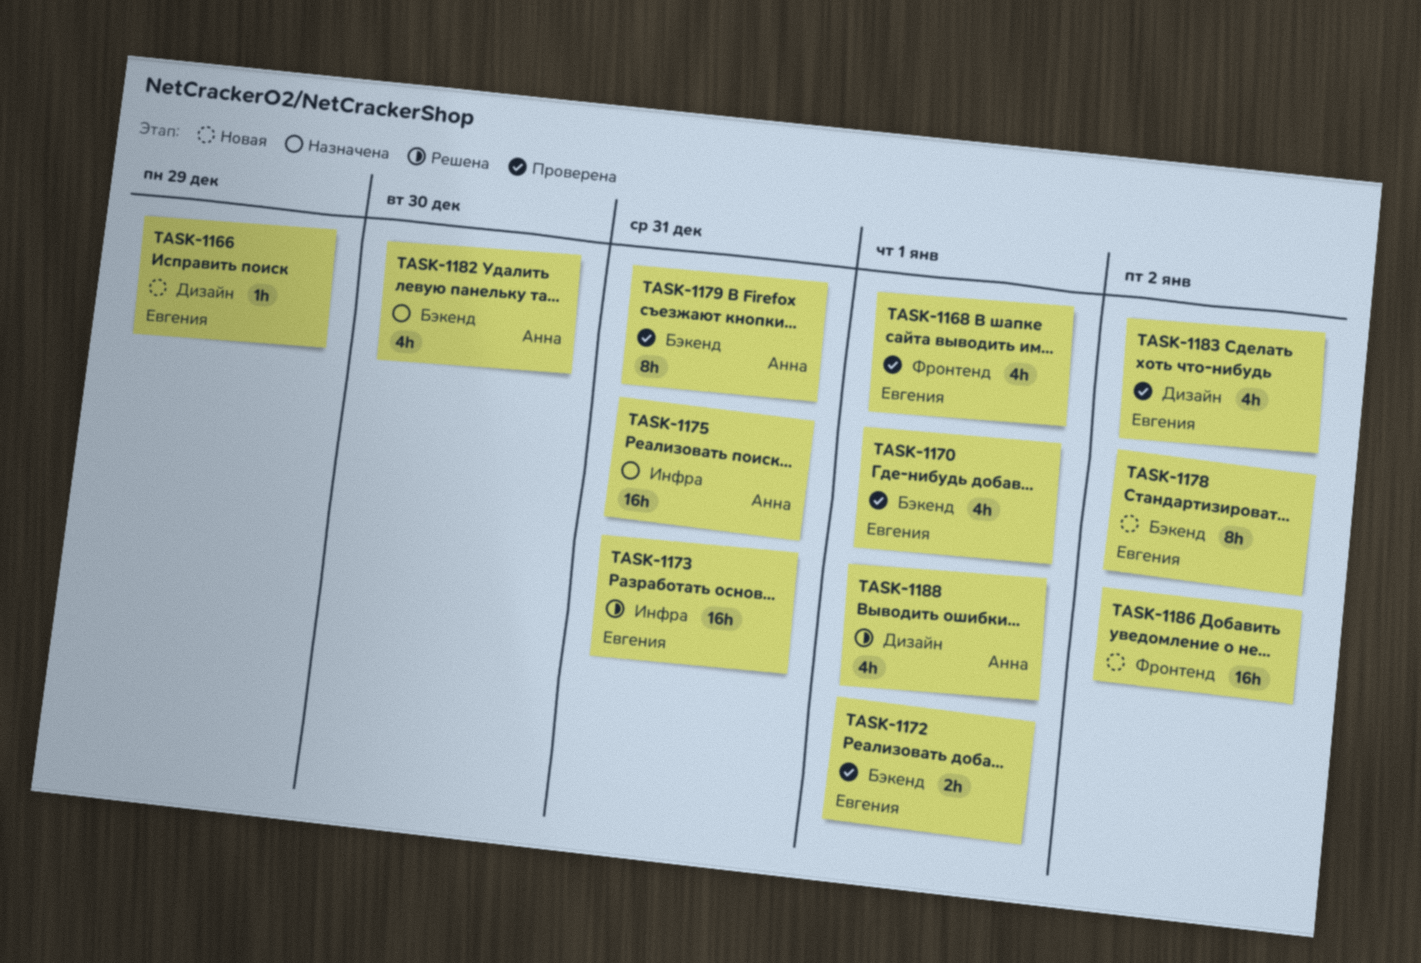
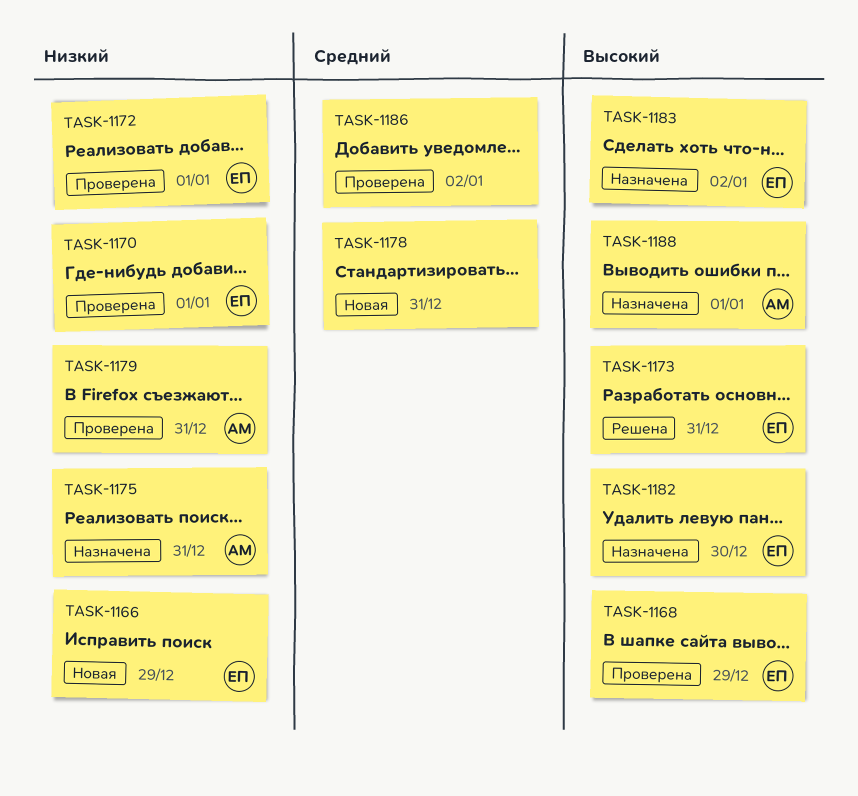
TASK-1168, due: Jan 1 -> Dec 29
TASK-1178, owner: Евгения -> none
TASK-1178, due: Jan 2 -> Dec 31
TASK-1182, owner: Анна -> Евгения
TASK-1183, status: Проверена -> Назначена
TASK-1186, status: Новая -> Проверена
TASK-1188, status: Решена -> Назначена

